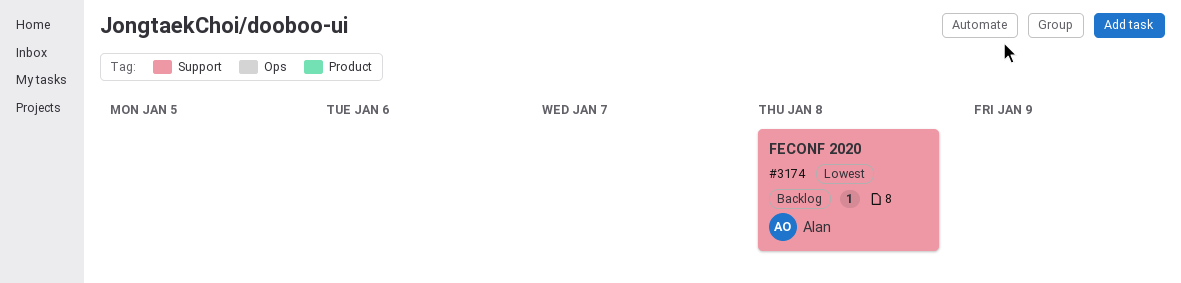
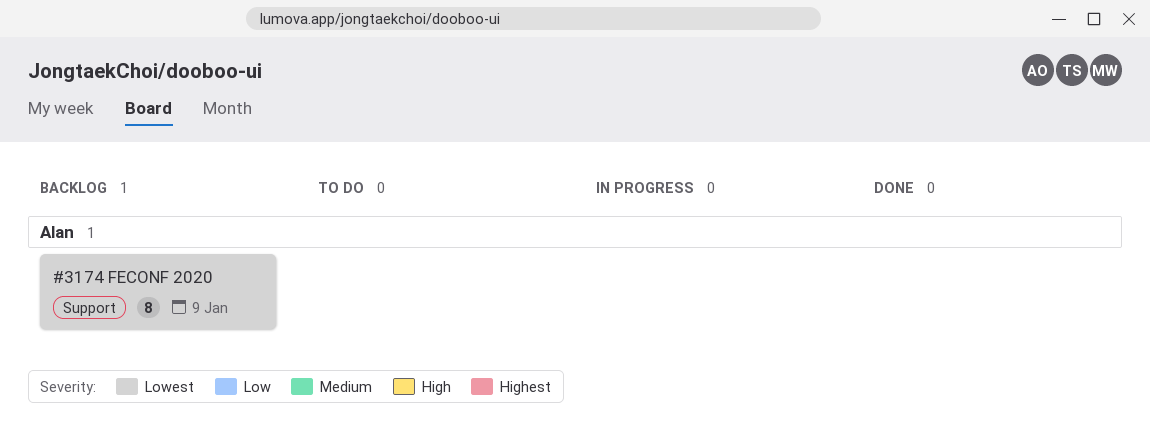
#3174, estimate: 1 -> 8
#3174, due: Jan 8 -> Jan 9

